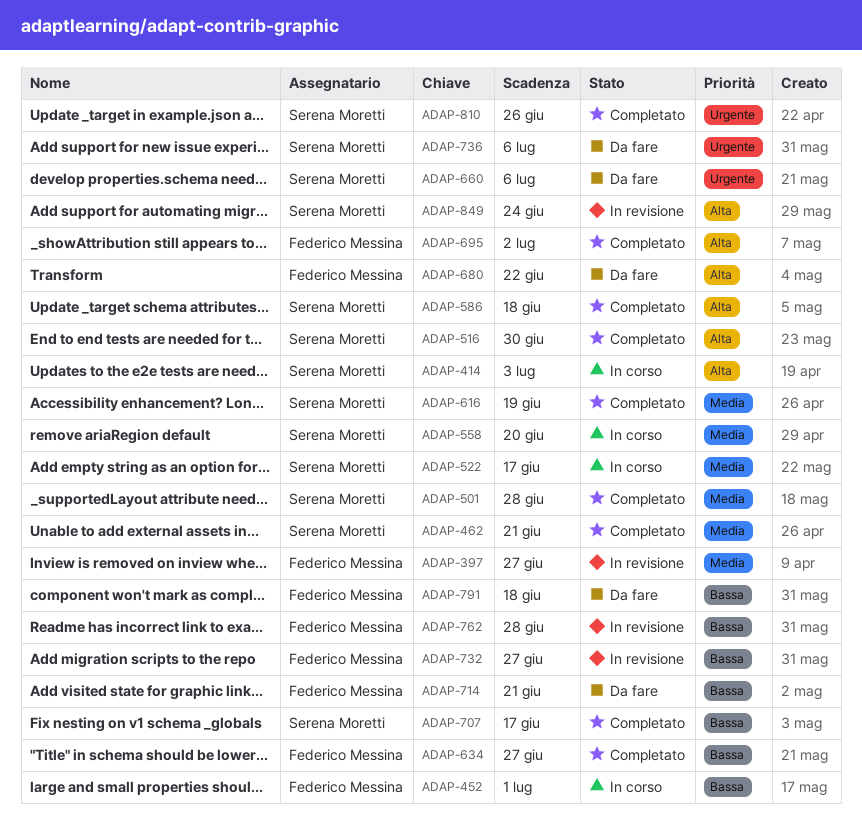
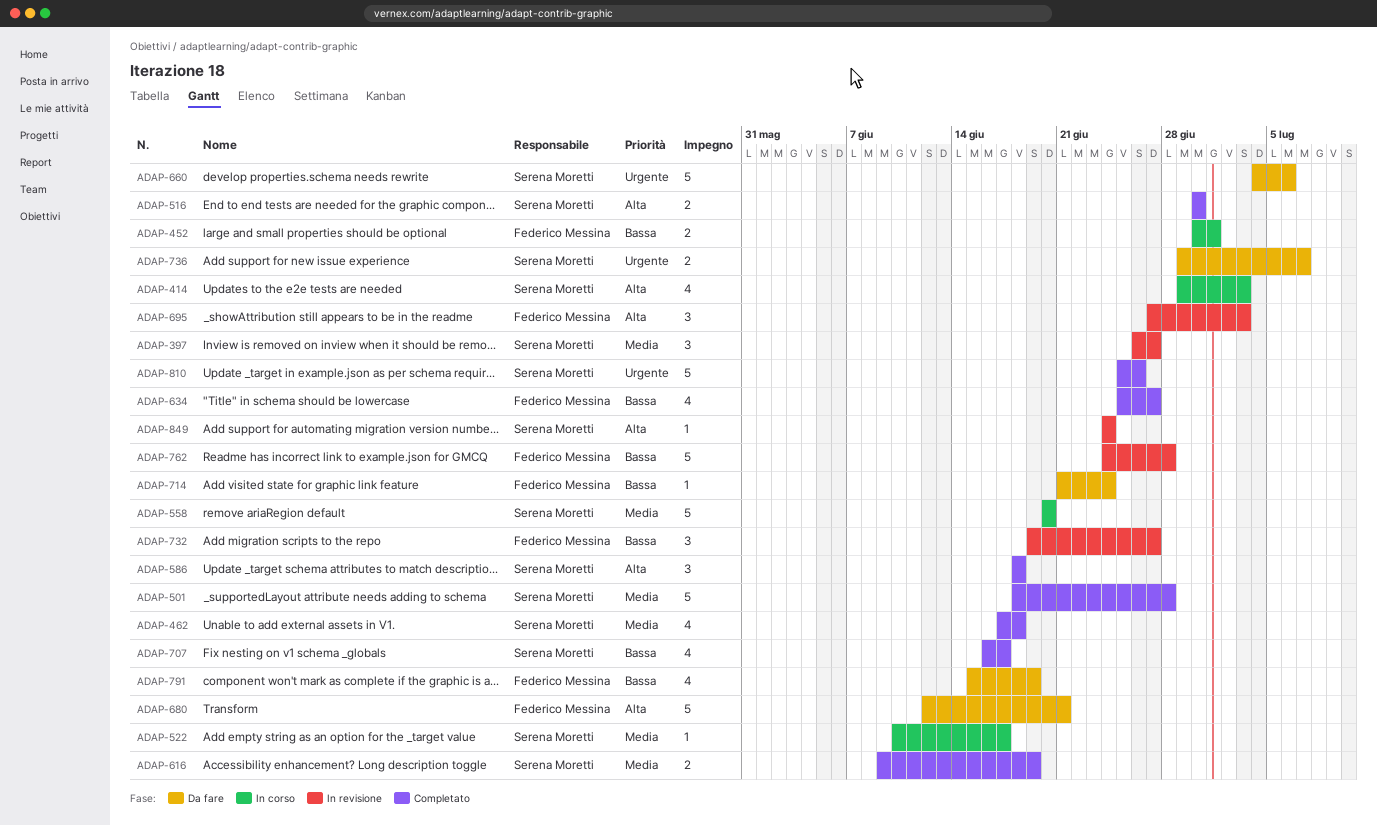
ADAP-397, owner: Federico Messina -> Serena Moretti
ADAP-462, due: Jun 21 -> Jun 18
ADAP-680, due: Jun 22 -> Jun 21
ADAP-695, status: Completato -> In revisione
ADAP-695, due: Jul 2 -> Jul 3
ADAP-714, due: Jun 21 -> Jun 24
ADAP-736, due: Jul 6 -> Jul 7
ADAP-791, due: Jun 18 -> Jun 19

